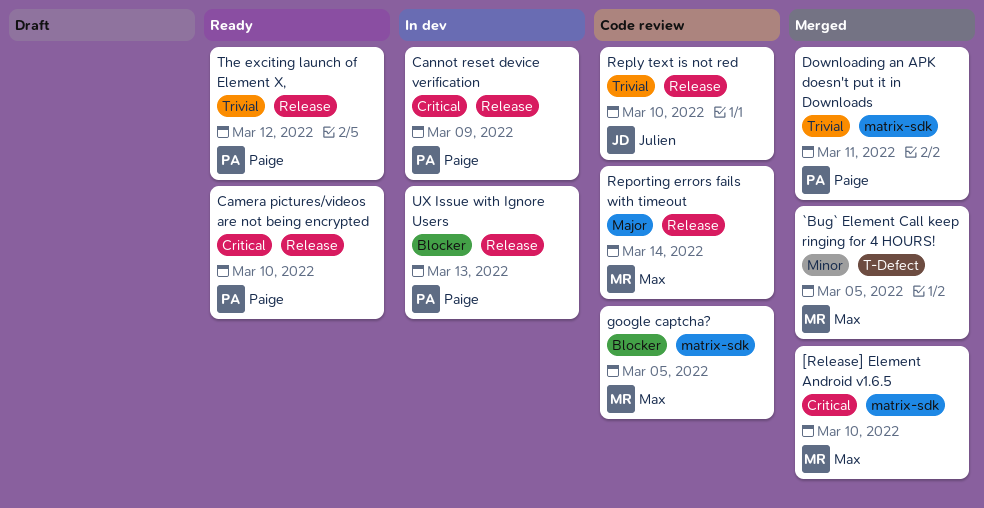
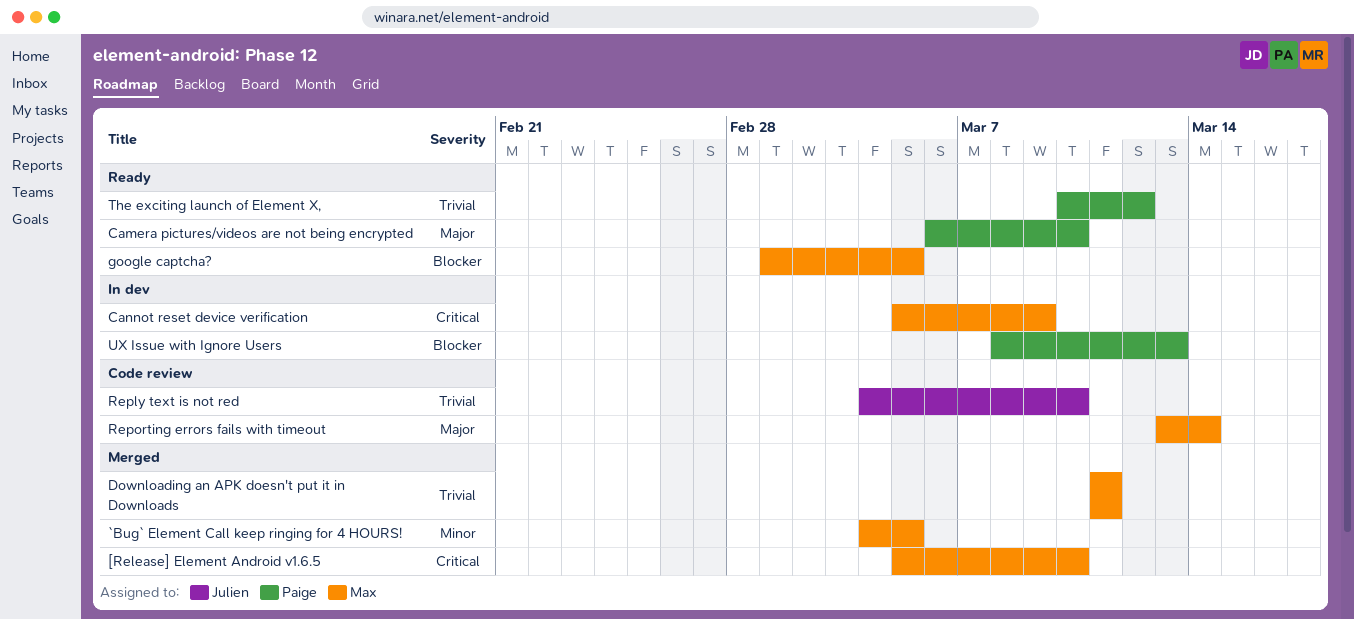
Camera pictures/videos are not being encrypted, priority: Critical -> Major
Cannot reset device verification, owner: Paige -> Max
Downloading an APK doesn't put it in Downloads, owner: Paige -> Max
google captcha?, status: Code review -> Ready

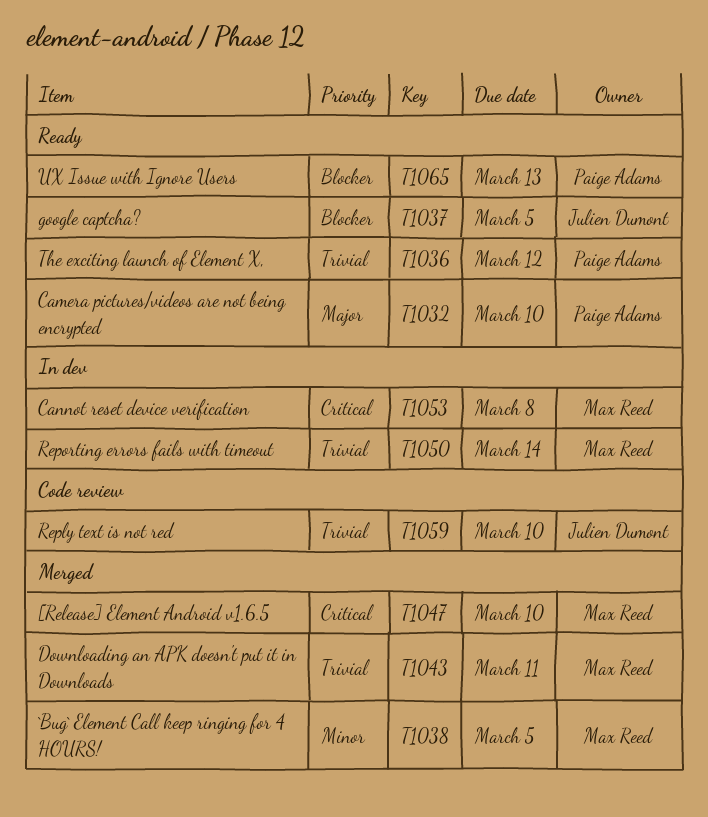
Cannot reset device verification, due: Mar 9 -> Mar 8
google captcha?, owner: Max Reed -> Julien Dumont
Reporting errors fails with timeout, status: Code review -> In dev
Reporting errors fails with timeout, priority: Major -> Trivial
UX Issue with Ignore Users, status: In dev -> Ready

